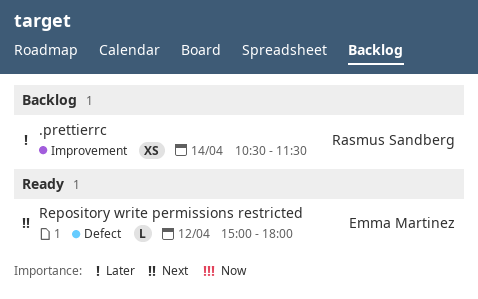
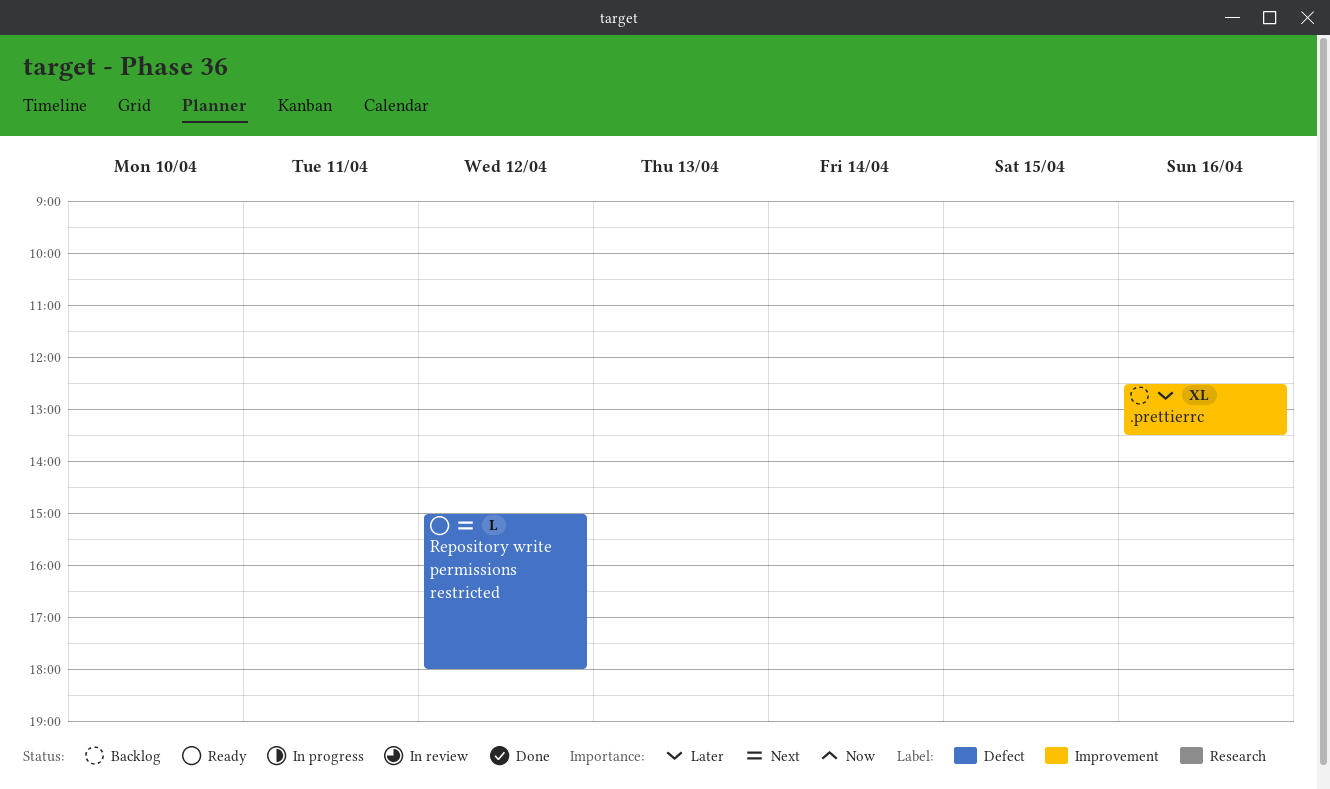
.prettierrc, estimate: XS -> XL
.prettierrc, day: Apr 14 -> Apr 16
.prettierrc, begins: 10:30 -> 12:30
.prettierrc, ends: 11:30 -> 13:30

